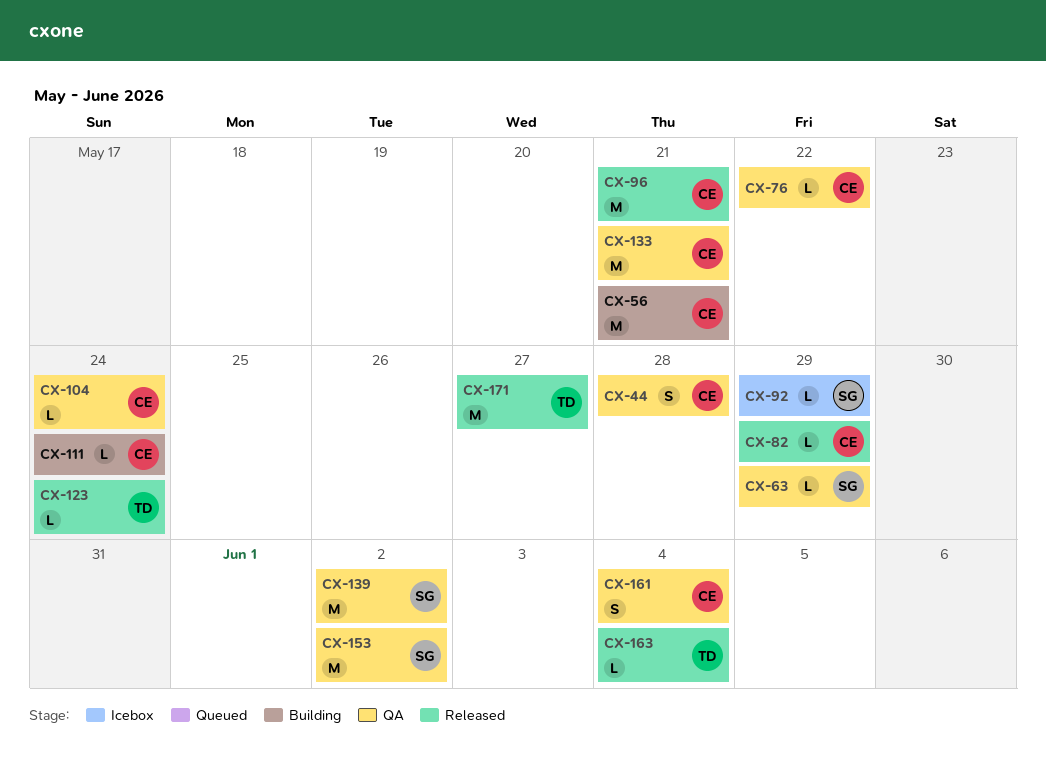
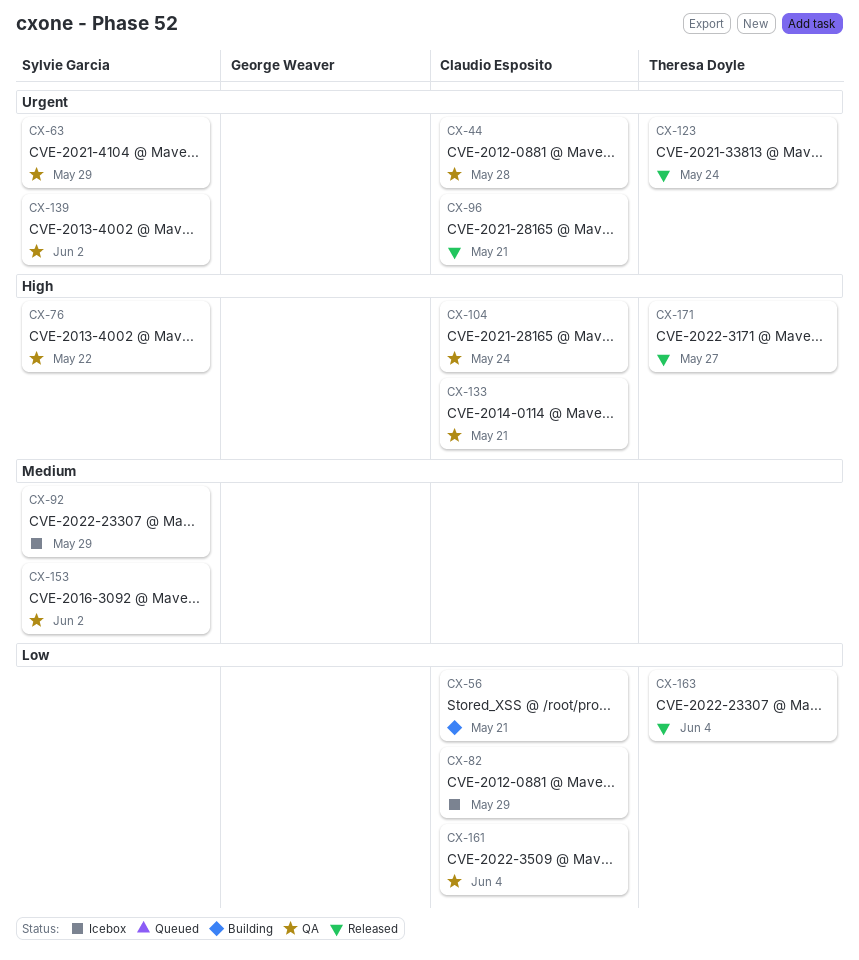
CX-76, owner: Claudio Esposito -> Sylvie Garcia
CX-82, status: Released -> Icebox
CX-111: present -> none

